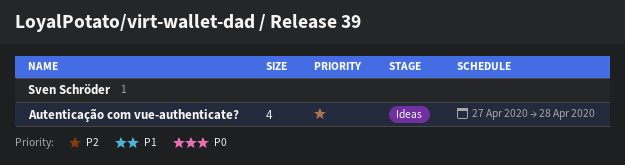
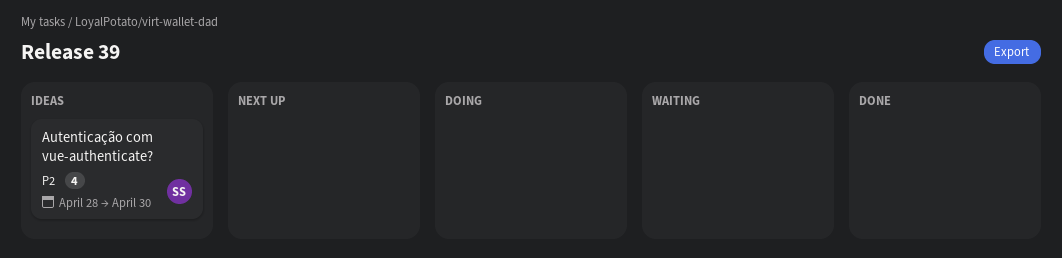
Autenticação com vue-authenticate?, start: Apr 27 -> Apr 28
Autenticação com vue-authenticate?, due: Apr 28 -> Apr 30

